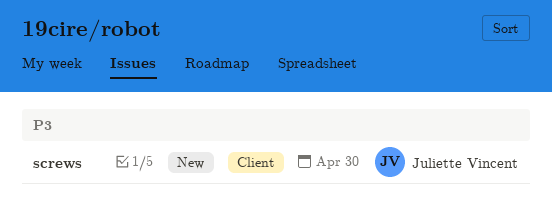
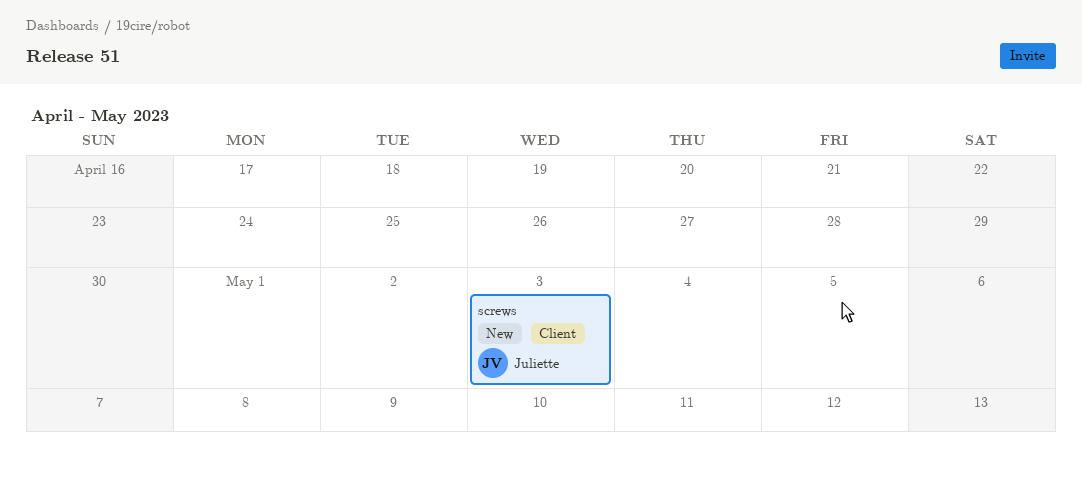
screws, due: Apr 30 -> May 3

